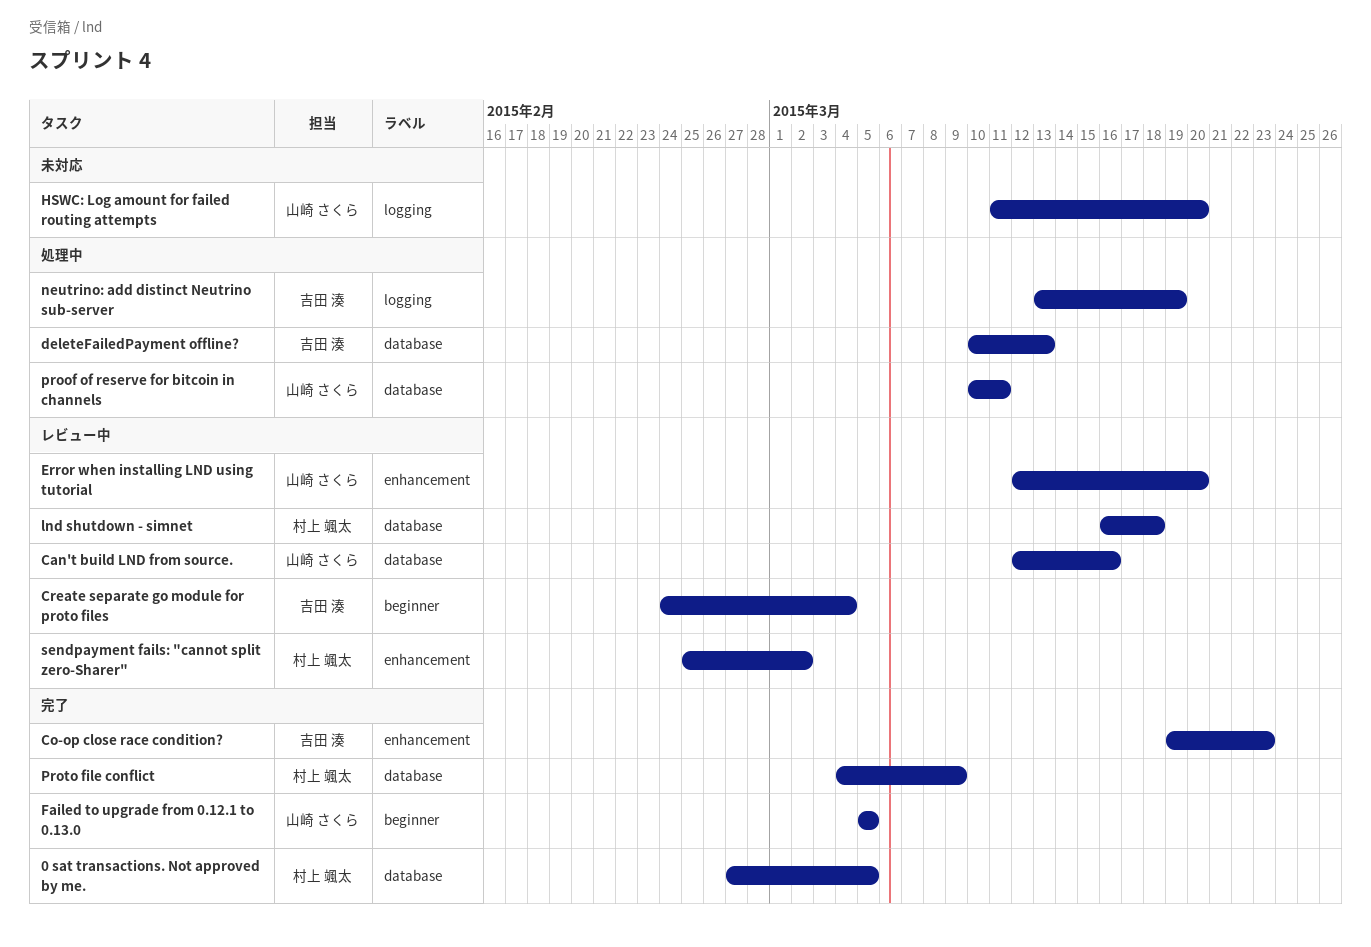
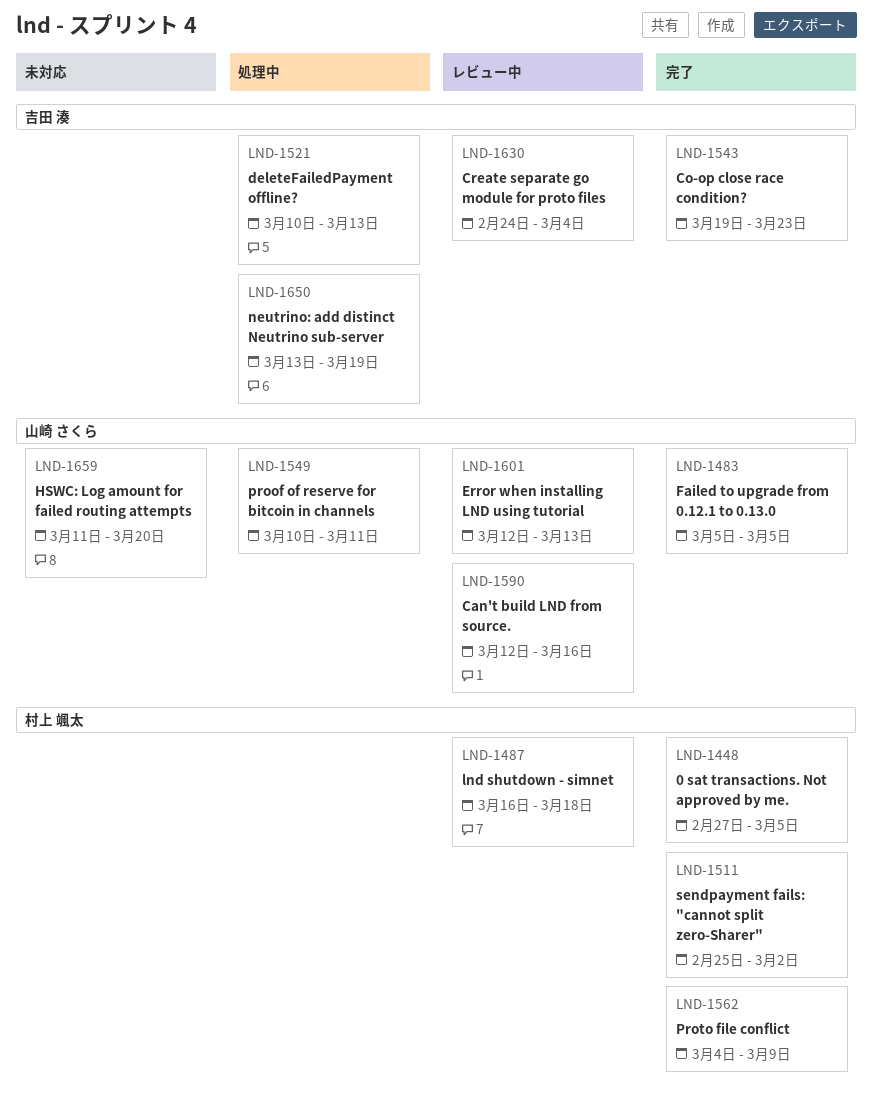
Error when installing LND using tutorial, due: Mar 20 -> Mar 13
sendpayment fails: "cannot split zero-Sharer", status: レビュー中 -> 完了

